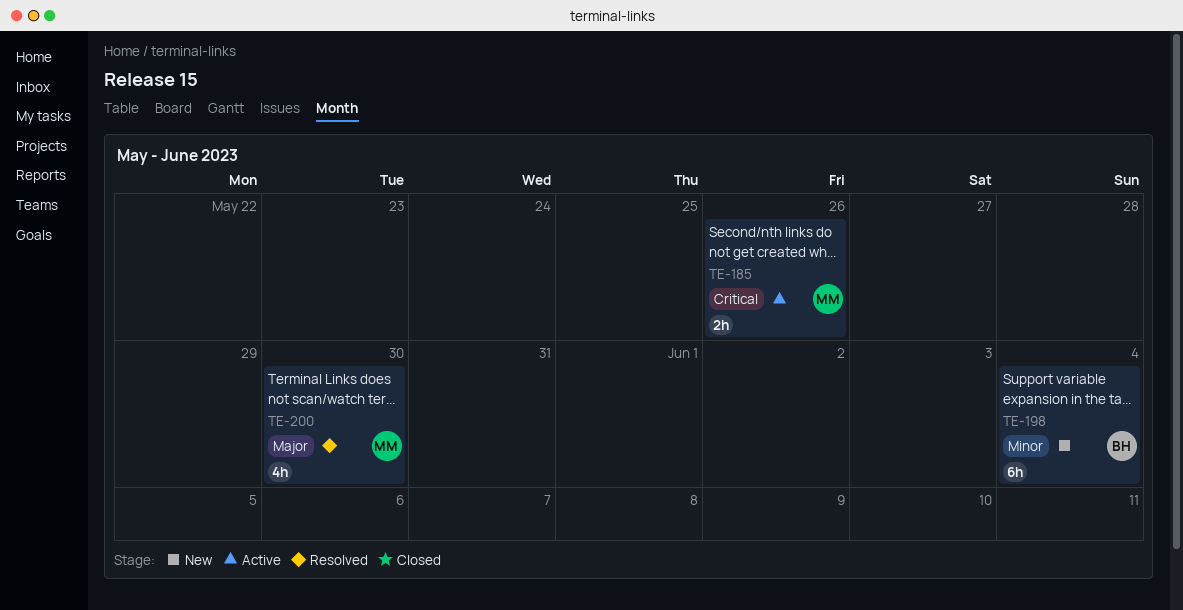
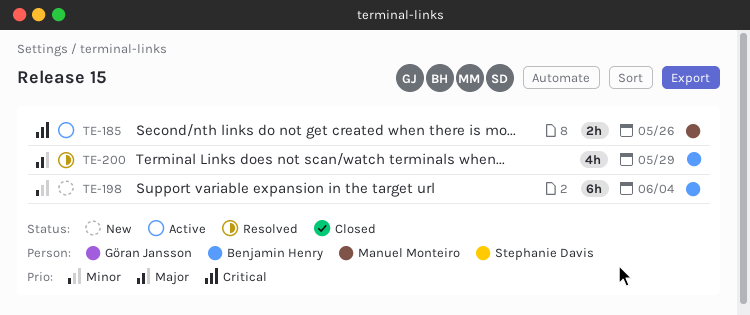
TE-200, owner: Manuel Monteiro -> Benjamin Henry
TE-200, due: May 30 -> May 29

